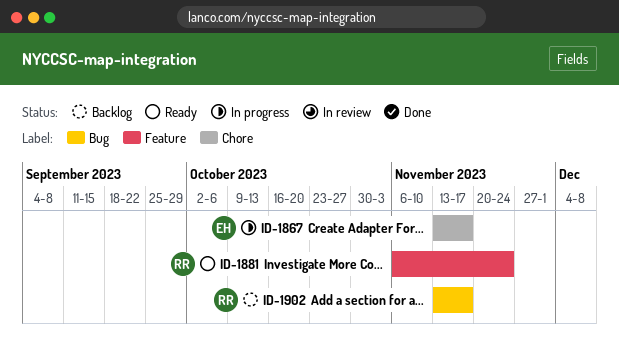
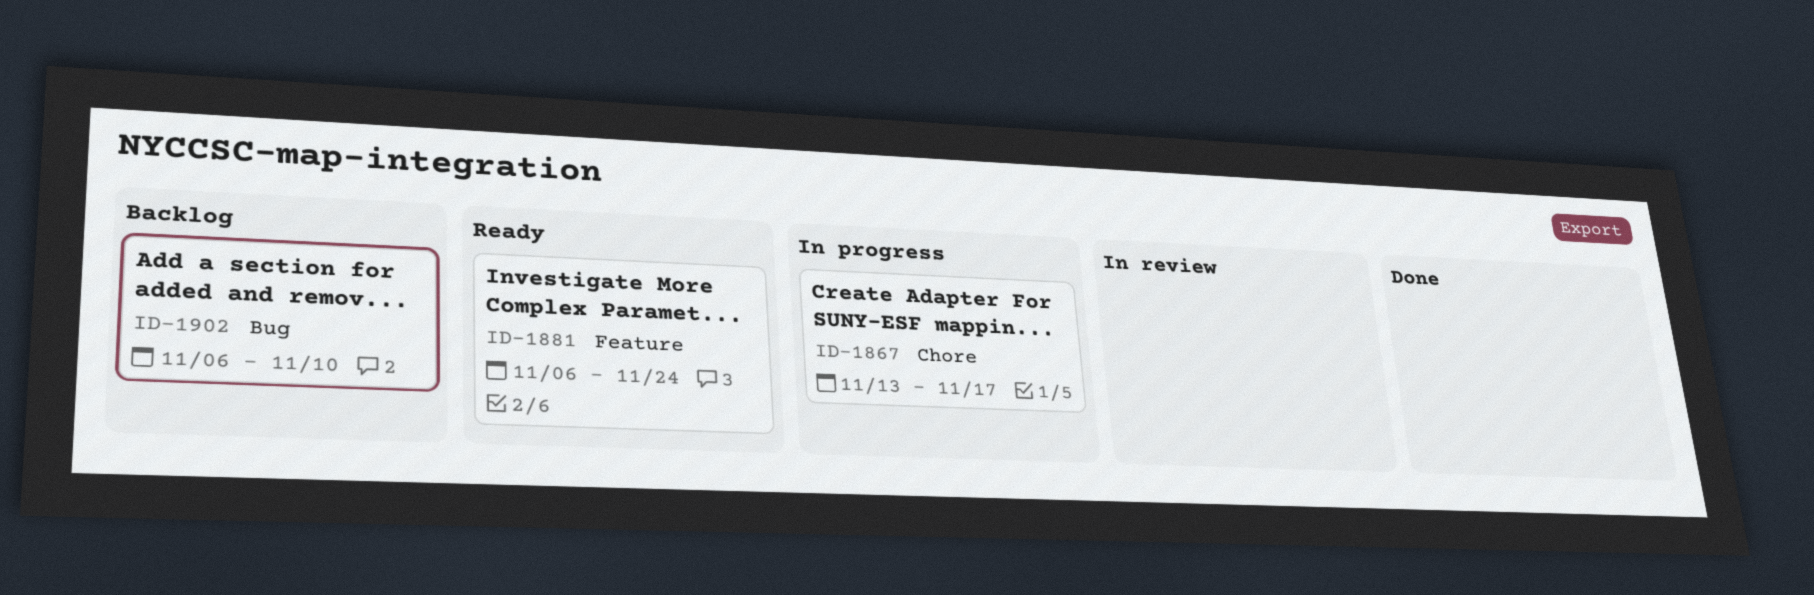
ID-1902, start: Nov 13 -> Nov 6
ID-1902, due: Nov 17 -> Nov 10

